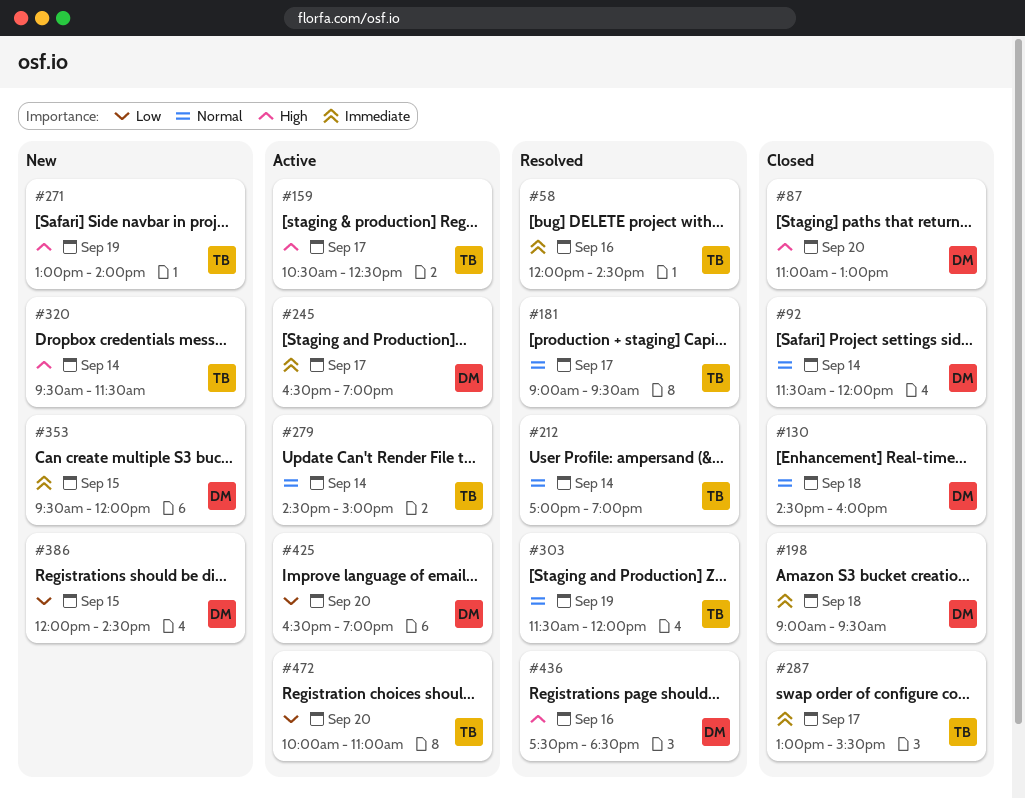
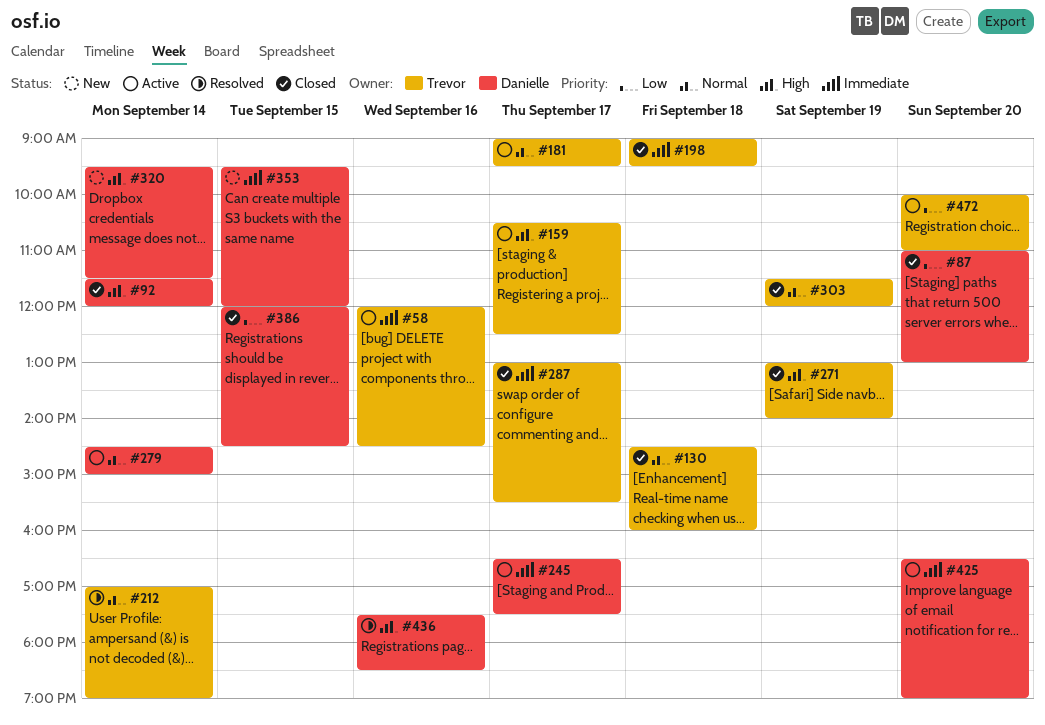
#58, status: Resolved -> Active
#87, priority: High -> Low
#92, priority: Normal -> High
#130, owner: Danielle -> Trevor
#181, status: Resolved -> Active
#198, owner: Danielle -> Trevor
#245, ends: 19:00 -> 17:30
#271, status: New -> Closed
#279, owner: Trevor -> Danielle
#303, status: Resolved -> Closed
#320, owner: Trevor -> Danielle
#386, status: New -> Closed
#425, priority: Low -> Immediate

